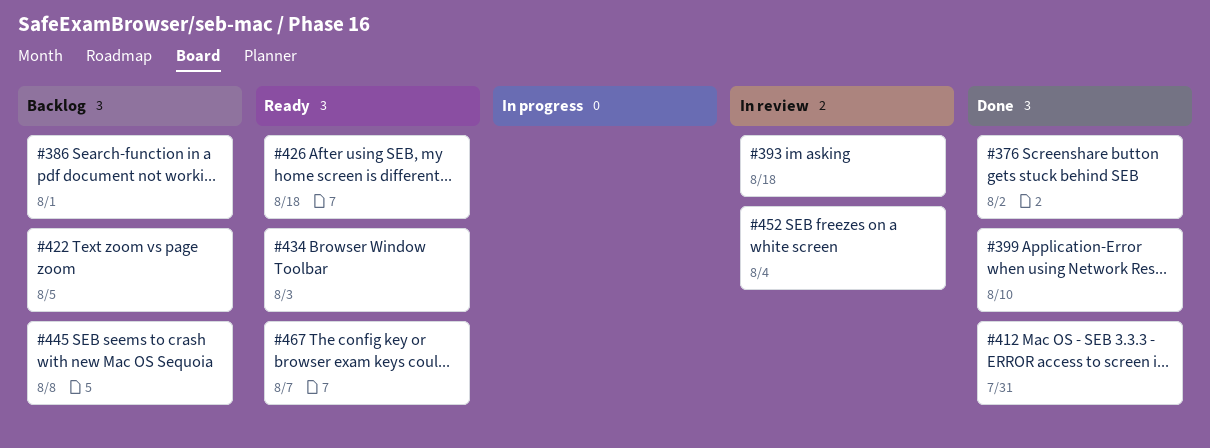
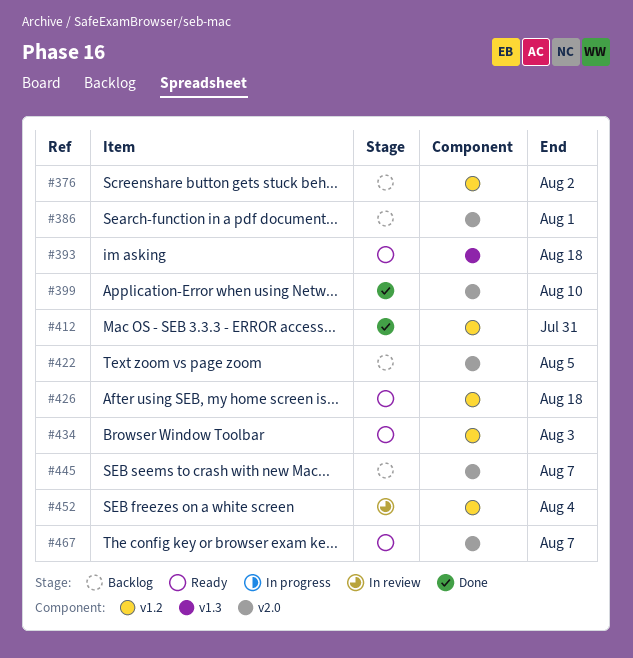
#376, status: Done -> Backlog
#393, status: In review -> Ready
#445, due: Aug 8 -> Aug 7

